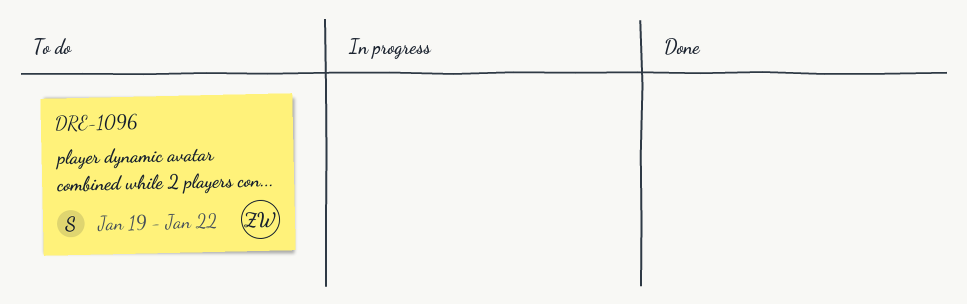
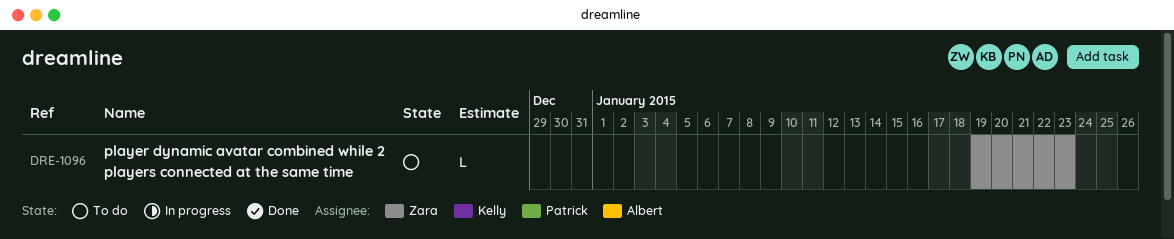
DRE-1096, estimate: S -> L
DRE-1096, due: Jan 22 -> Jan 23

